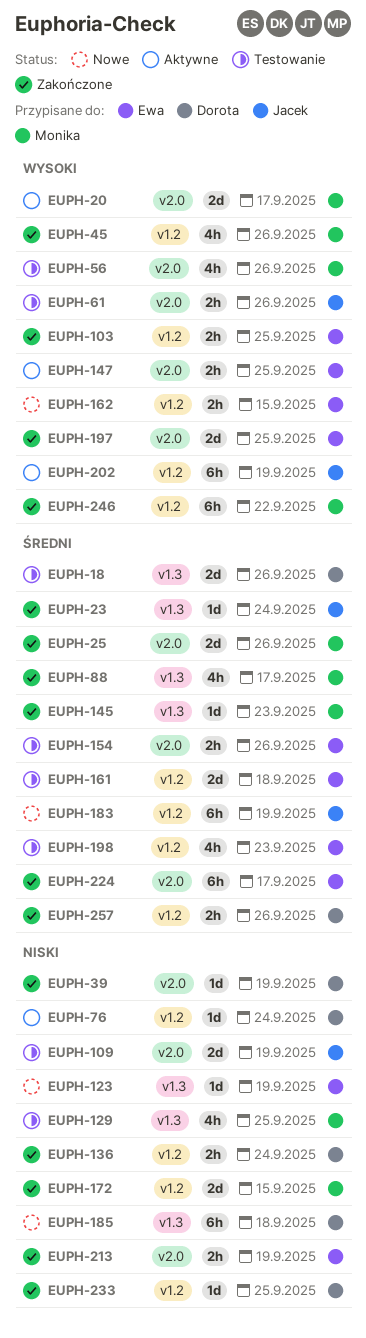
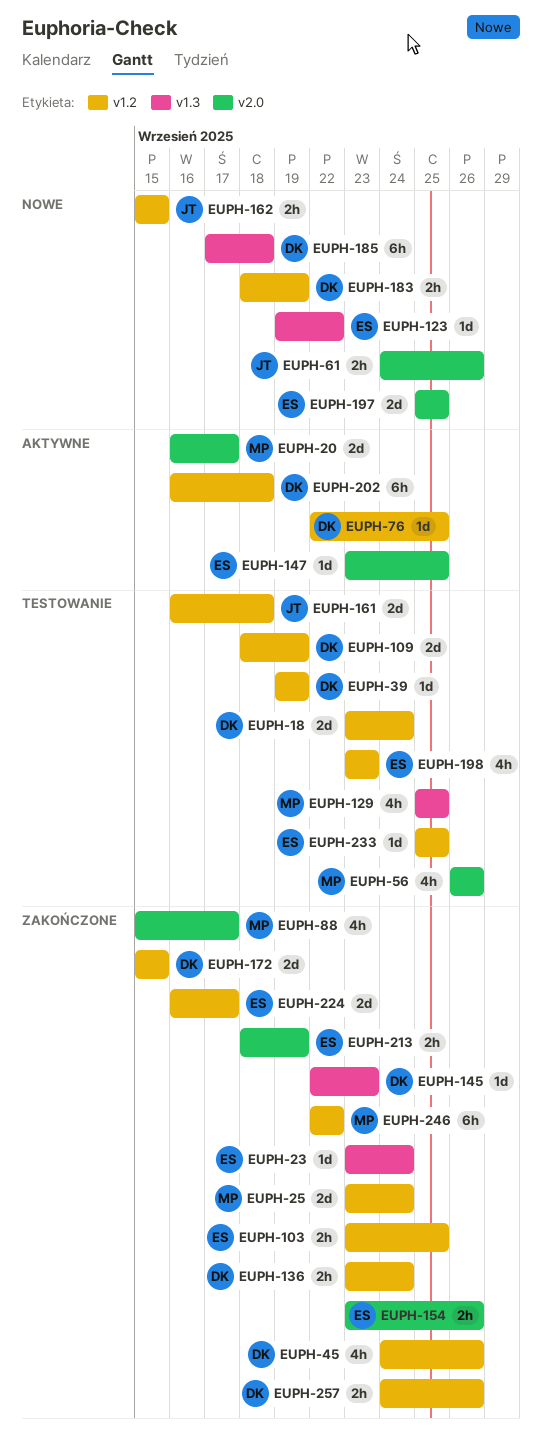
EUPH-18, label: v1.3 -> v1.2
EUPH-18, due: Sep 26 -> Sep 24
EUPH-23, owner: Jacek -> Ewa
EUPH-25, label: v2.0 -> v1.2
EUPH-25, due: Sep 26 -> Sep 24
EUPH-39, status: Zakończone -> Testowanie
EUPH-39, label: v2.0 -> v1.2
EUPH-45, owner: Monika -> Dorota
EUPH-61, status: Testowanie -> Nowe
EUPH-76, due: Sep 24 -> Sep 25
EUPH-88, label: v1.3 -> v2.0
EUPH-109, owner: Jacek -> Dorota
EUPH-109, label: v2.0 -> v1.2
EUPH-123, due: Sep 19 -> Sep 22
EUPH-145, owner: Monika -> Dorota
EUPH-147, estimate: 2h -> 1d
EUPH-154, status: Testowanie -> Zakończone
EUPH-161, owner: Ewa -> Jacek
EUPH-162, owner: Ewa -> Jacek
EUPH-172, owner: Monika -> Dorota
EUPH-183, owner: Jacek -> Dorota
EUPH-183, estimate: 6h -> 2h
EUPH-197, status: Zakończone -> Nowe
EUPH-202, owner: Jacek -> Dorota
EUPH-202, due: Sep 19 -> Sep 18
EUPH-224, label: v2.0 -> v1.2
EUPH-224, estimate: 6h -> 2d
EUPH-233, status: Zakończone -> Testowanie
EUPH-233, owner: Dorota -> Ewa

